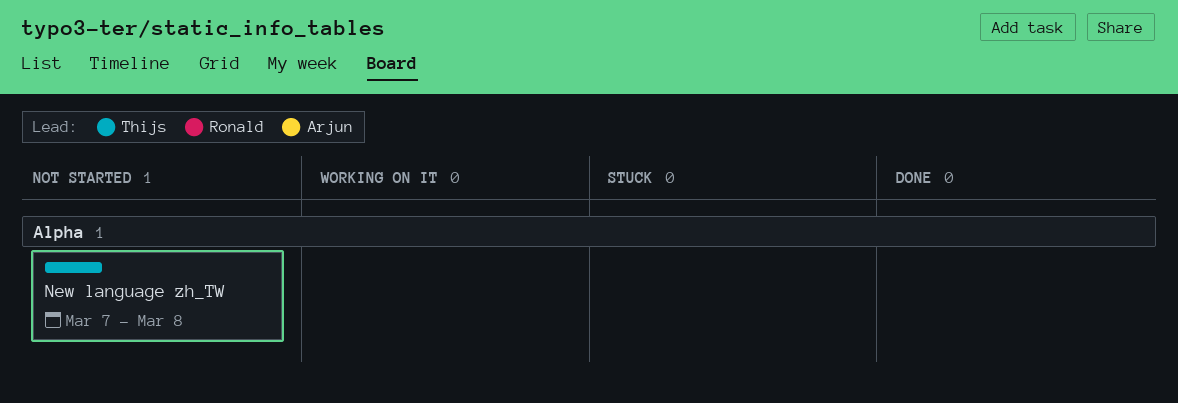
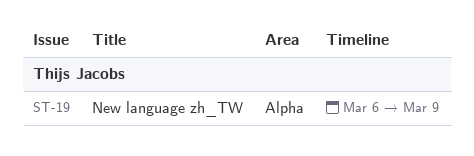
New language zh_TW, start: Mar 7 -> Mar 6
New language zh_TW, due: Mar 8 -> Mar 9

